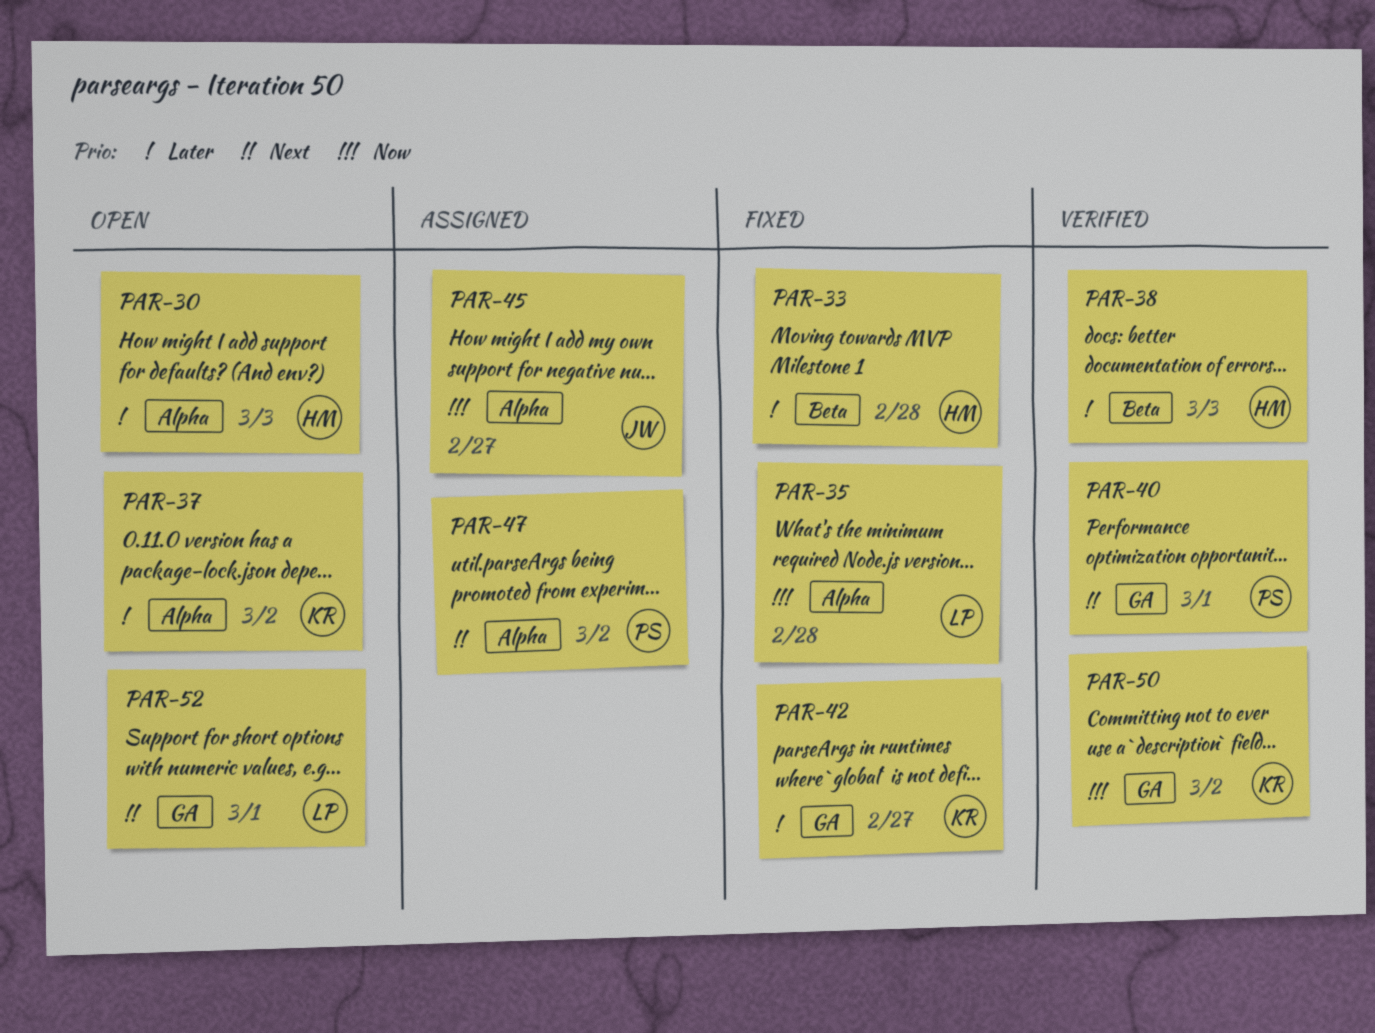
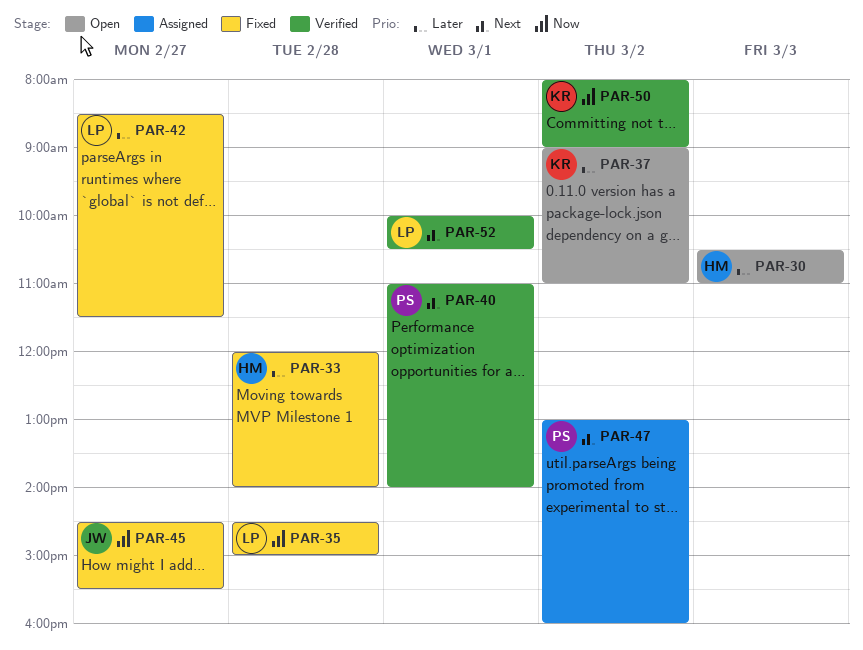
PAR-38: present -> none
PAR-42, owner: KR -> LP
PAR-45, status: Assigned -> Fixed
PAR-52, status: Open -> Verified

